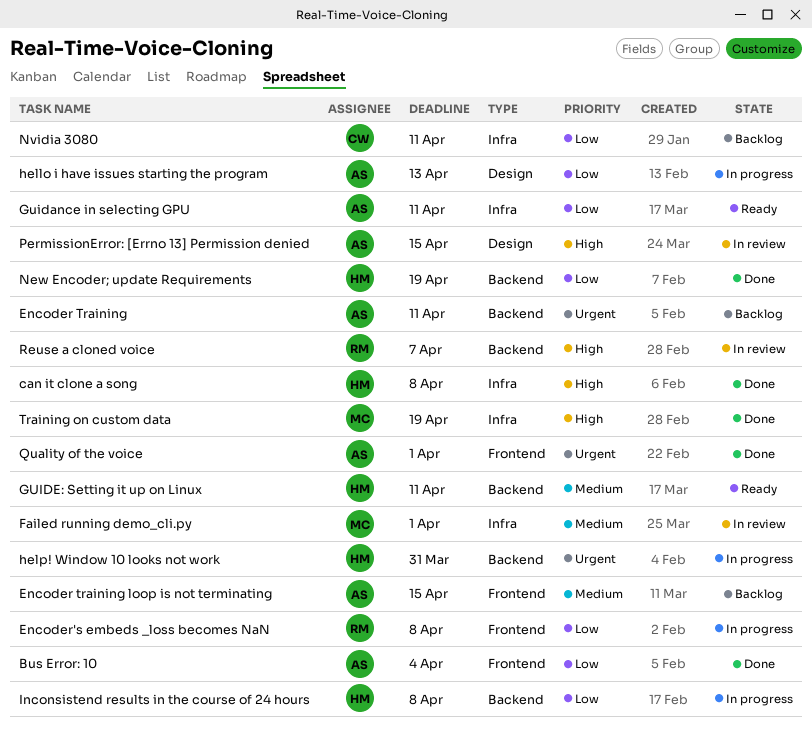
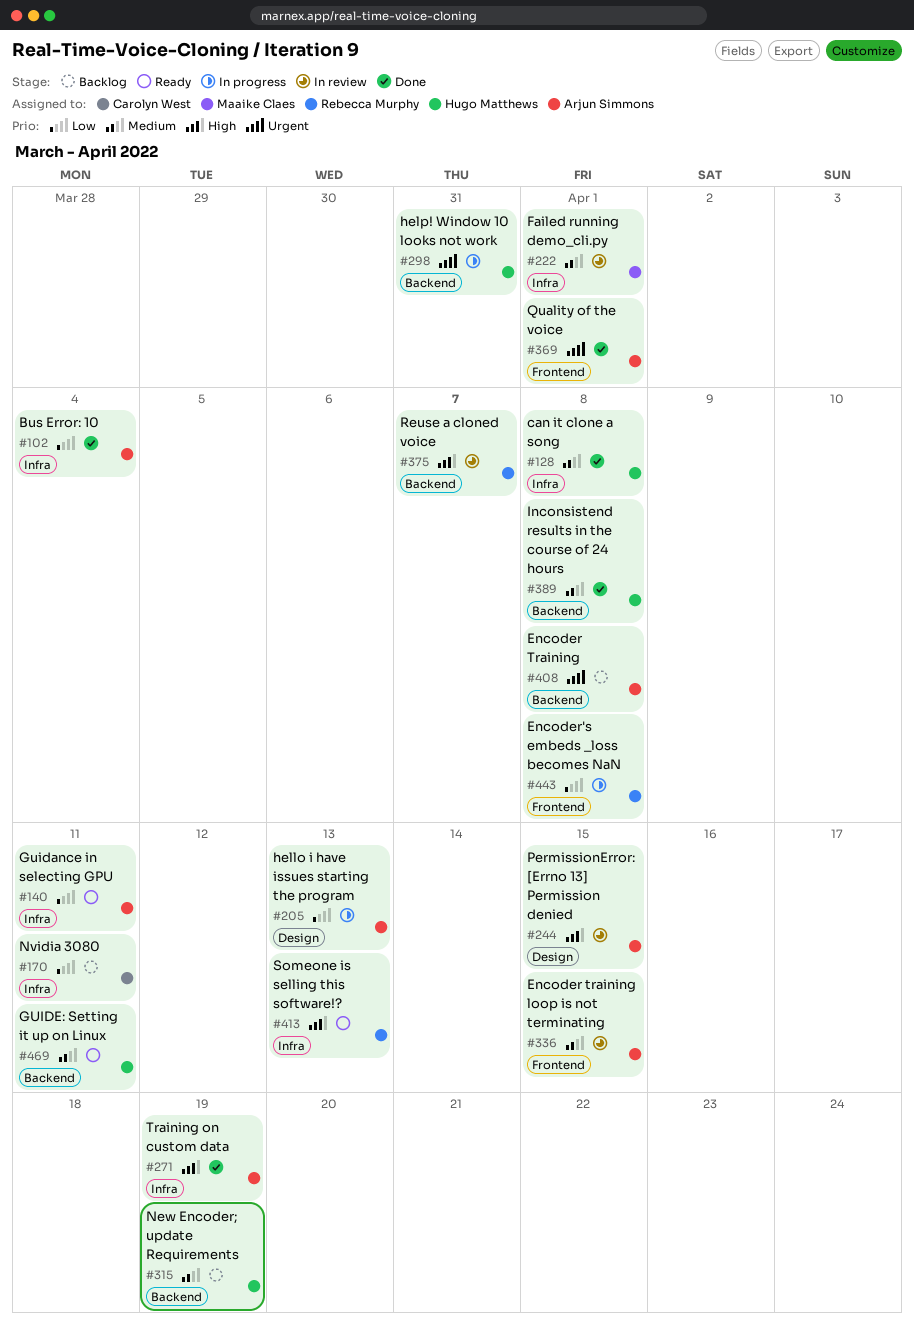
Bus Error: 10, label: Frontend -> Infra
can it clone a song, priority: High -> Medium
Encoder Training, due: Apr 11 -> Apr 8
Encoder training loop is not terminating, status: Backlog -> In review
Inconsistend results in the course of 24 hours, status: In progress -> Done
Inconsistend results in the course of 24 hours, priority: Low -> Medium
New Encoder; update Requirements, status: Done -> Backlog
New Encoder; update Requirements, priority: Low -> Medium
Someone is selling this software!?: none -> present
Training on custom data, owner: Maaike Claes -> Arjun Simmons

